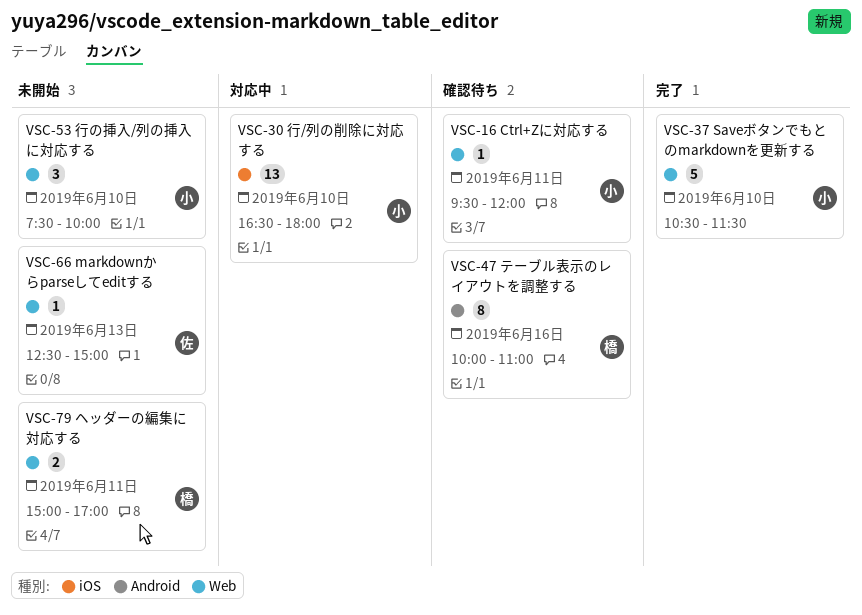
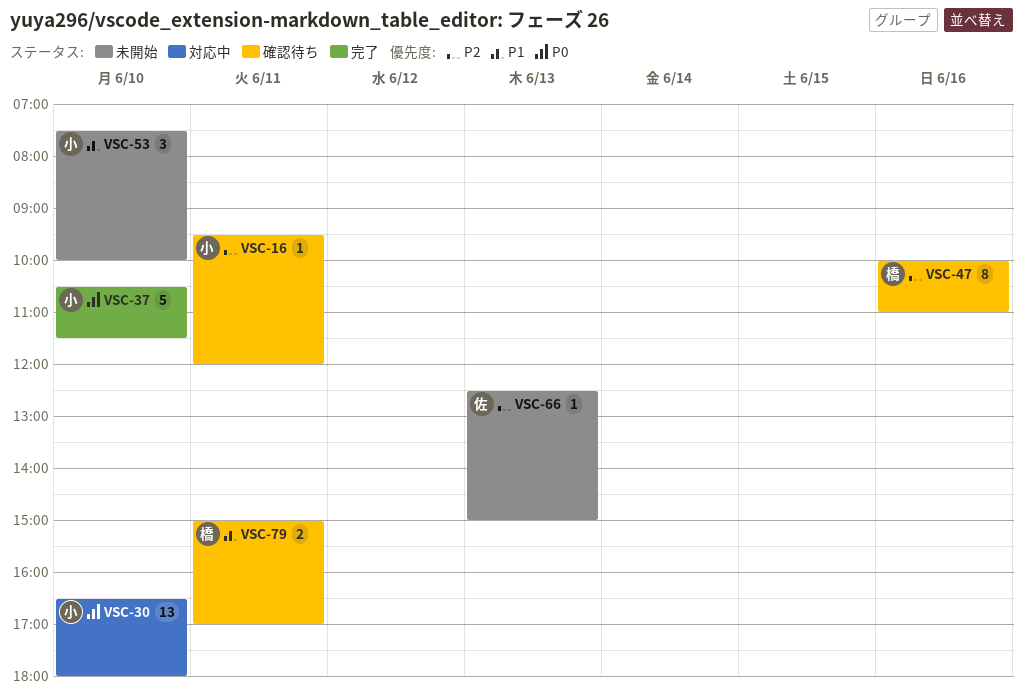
VSC-79, status: 未開始 -> 確認待ち

